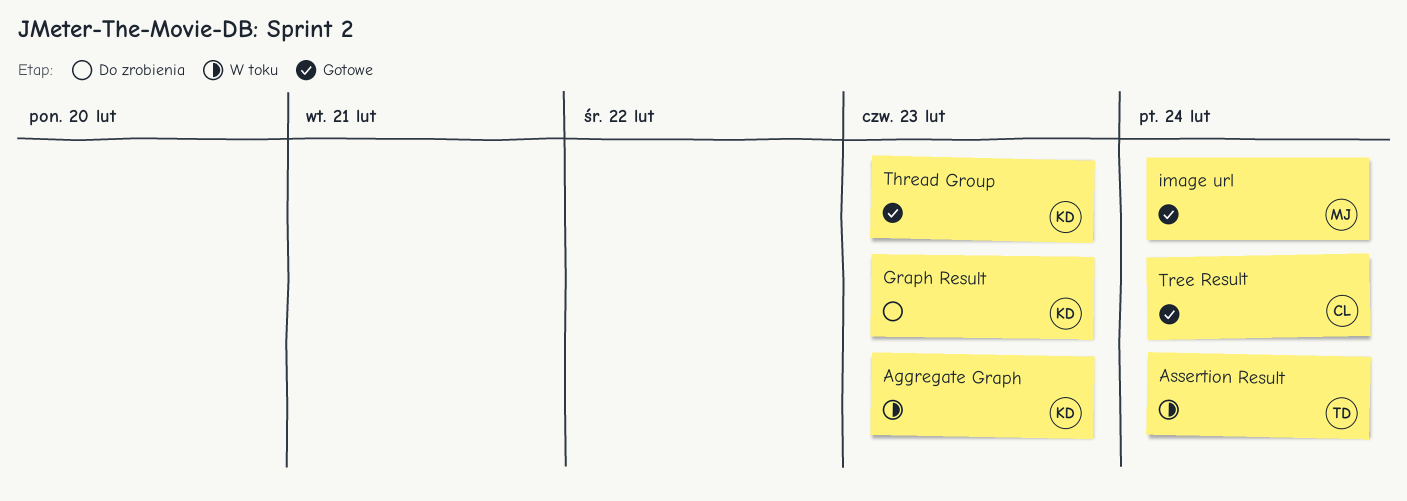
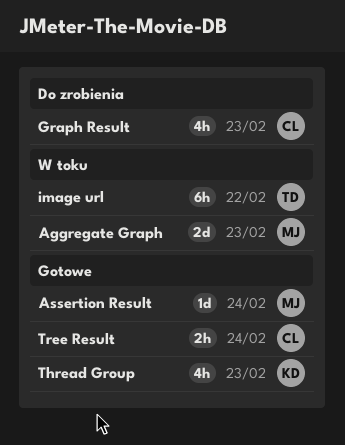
Aggregate Graph, owner: KD -> MJ
Assertion Result, status: W toku -> Gotowe
Assertion Result, owner: TD -> MJ
Graph Result, owner: KD -> CL
image url, status: Gotowe -> W toku
image url, owner: MJ -> TD
image url, due: Feb 24 -> Feb 22

